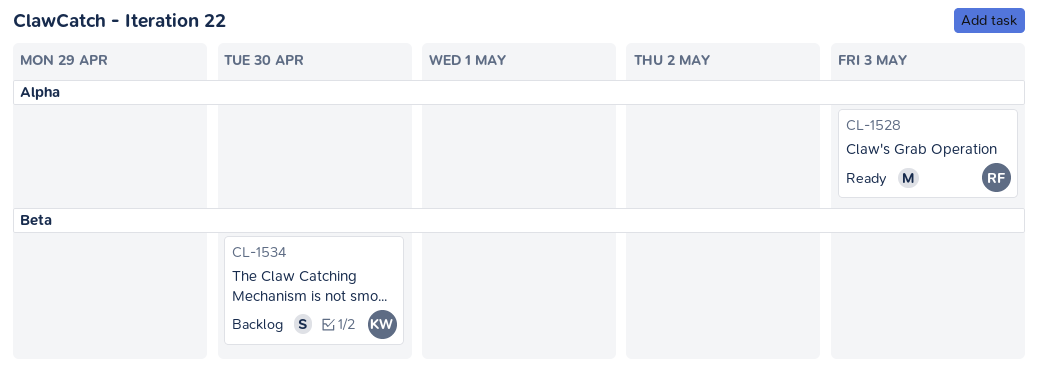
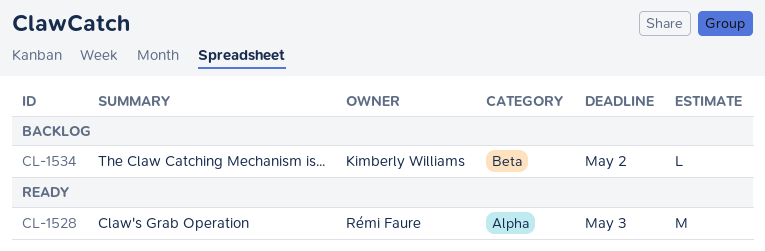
CL-1534, estimate: S -> L
CL-1534, due: Apr 30 -> May 2

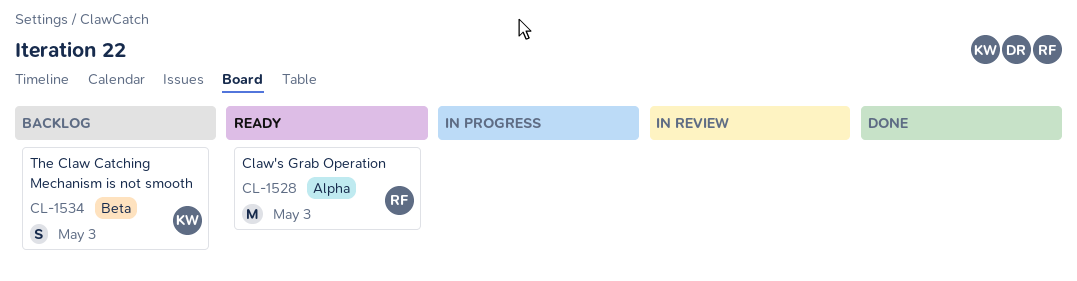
CL-1534, estimate: L -> S
CL-1534, due: May 2 -> May 3

